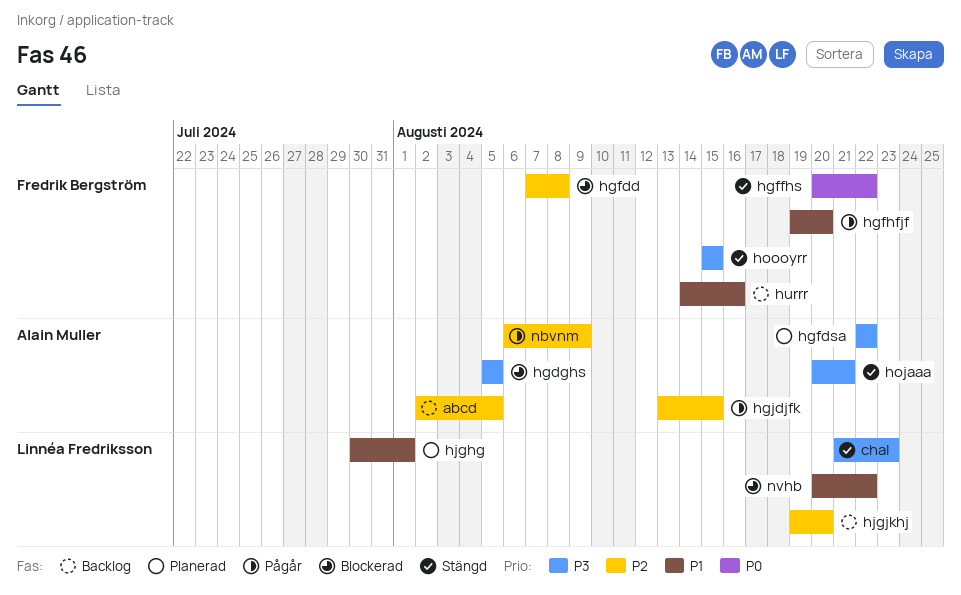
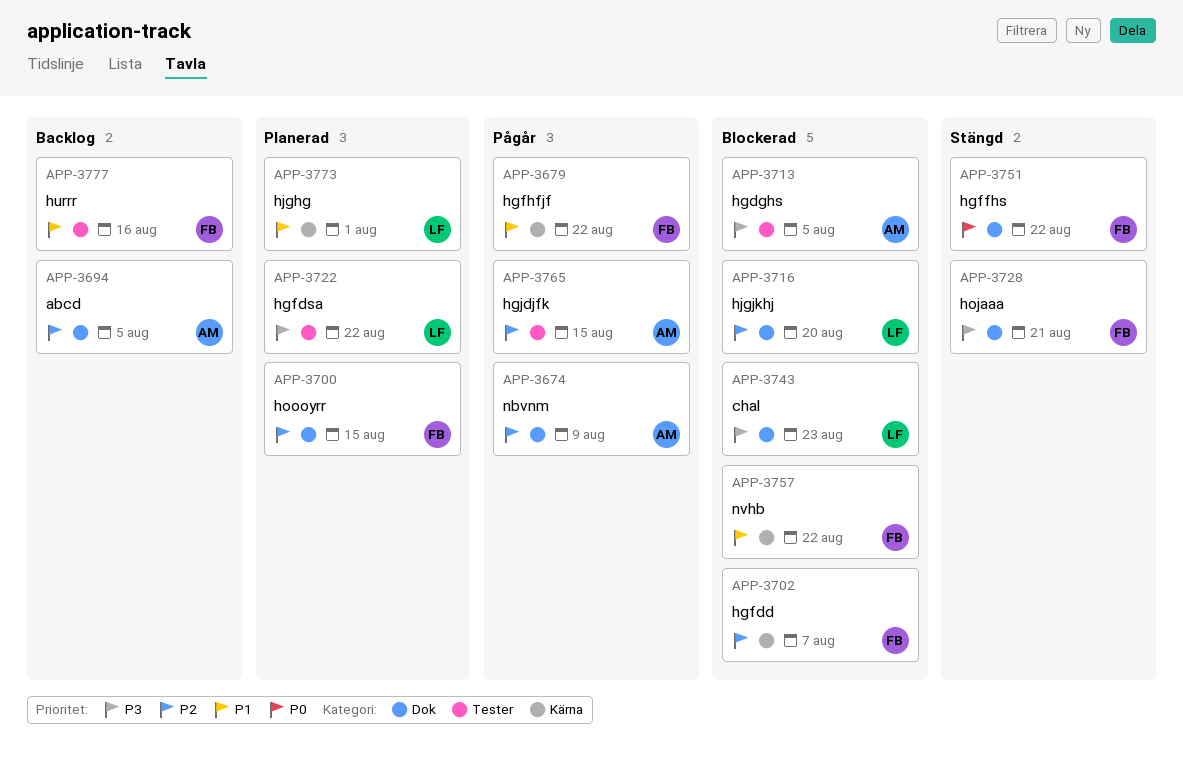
chal, status: Stängd -> Blockerad
hgfdd, due: Aug 8 -> Aug 7
hgfdsa, owner: Alain Muller -> Linnéa Fredriksson
hgfhfjf, due: Aug 20 -> Aug 22
hjgjkhj, status: Backlog -> Blockerad
hojaaa, owner: Alain Muller -> Fredrik Bergström
hoooyrr, status: Stängd -> Planerad
hoooyrr, priority: P3 -> P2
nvhb, owner: Linnéa Fredriksson -> Fredrik Bergström

